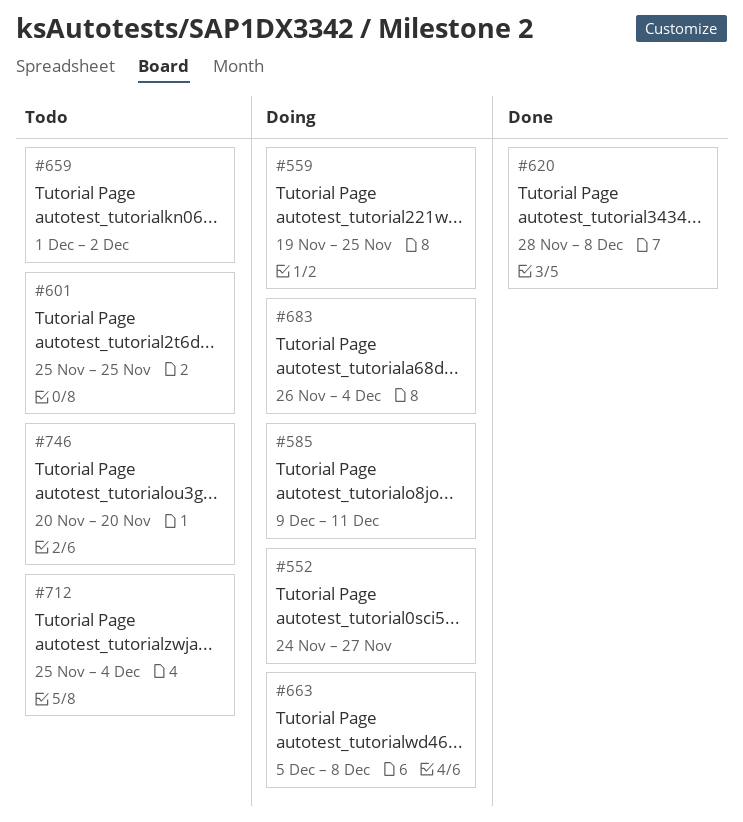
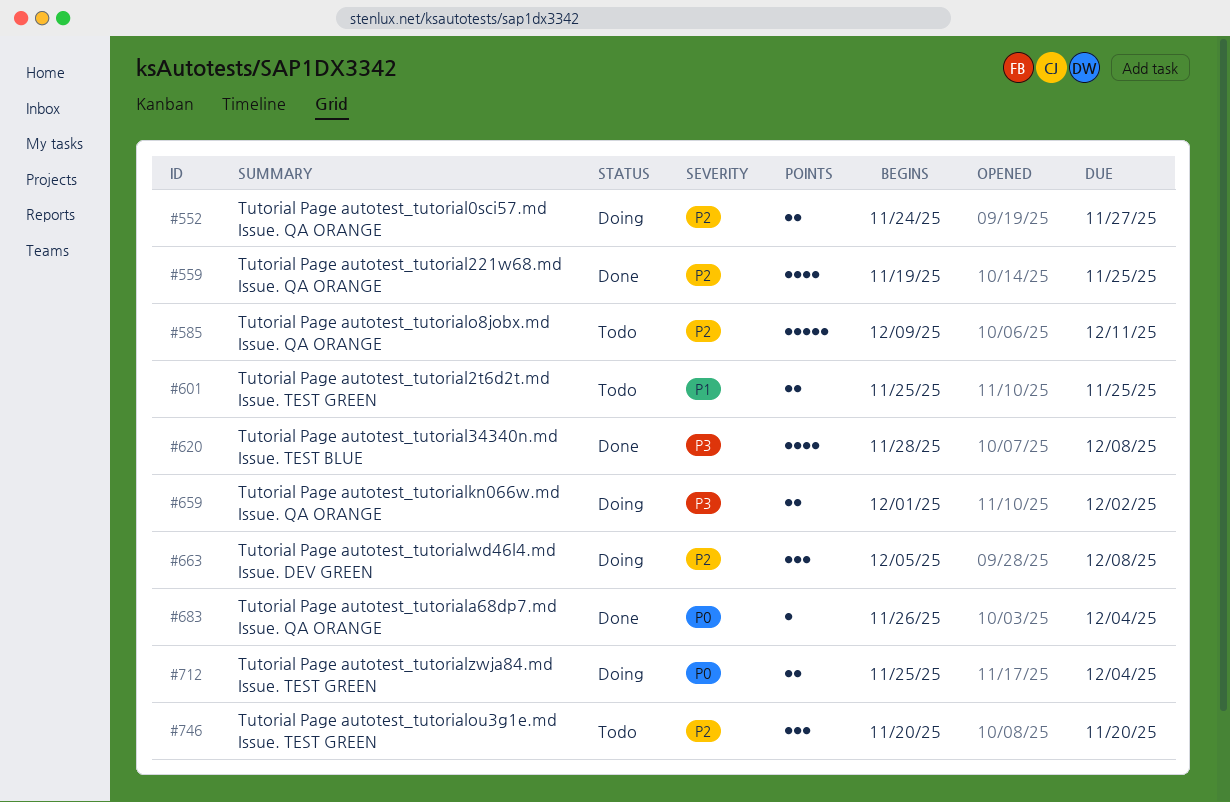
#559, status: Doing -> Done
#585, status: Doing -> Todo
#659, status: Todo -> Doing
#683, status: Doing -> Done
#712, status: Todo -> Doing

